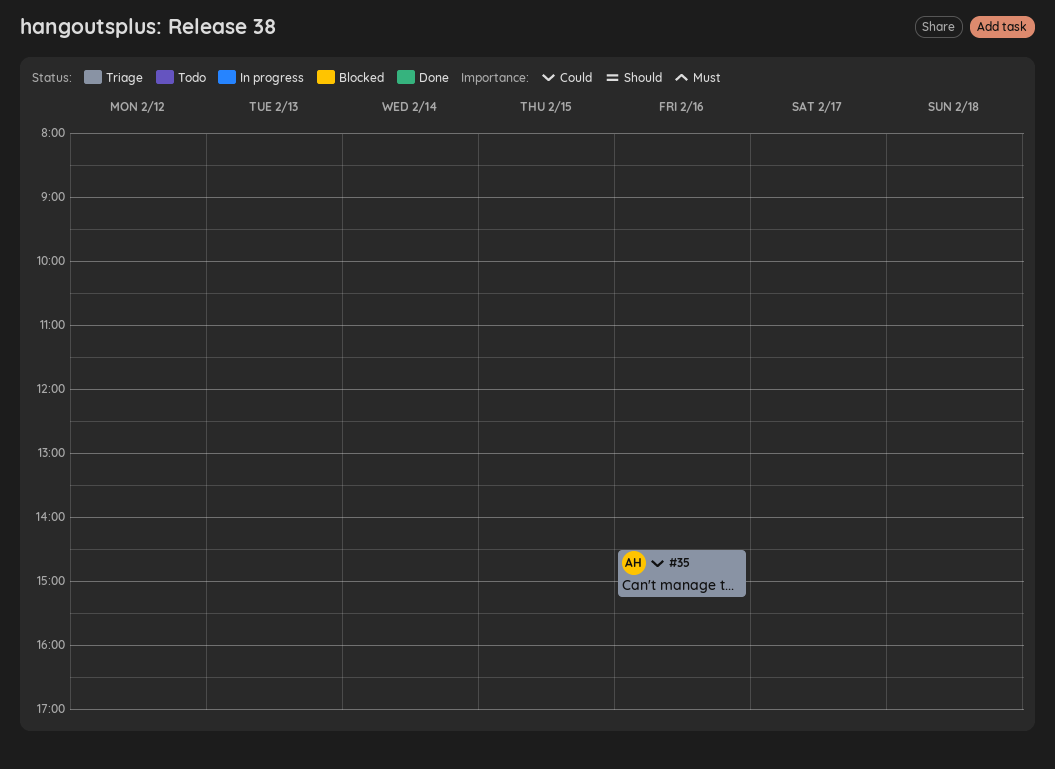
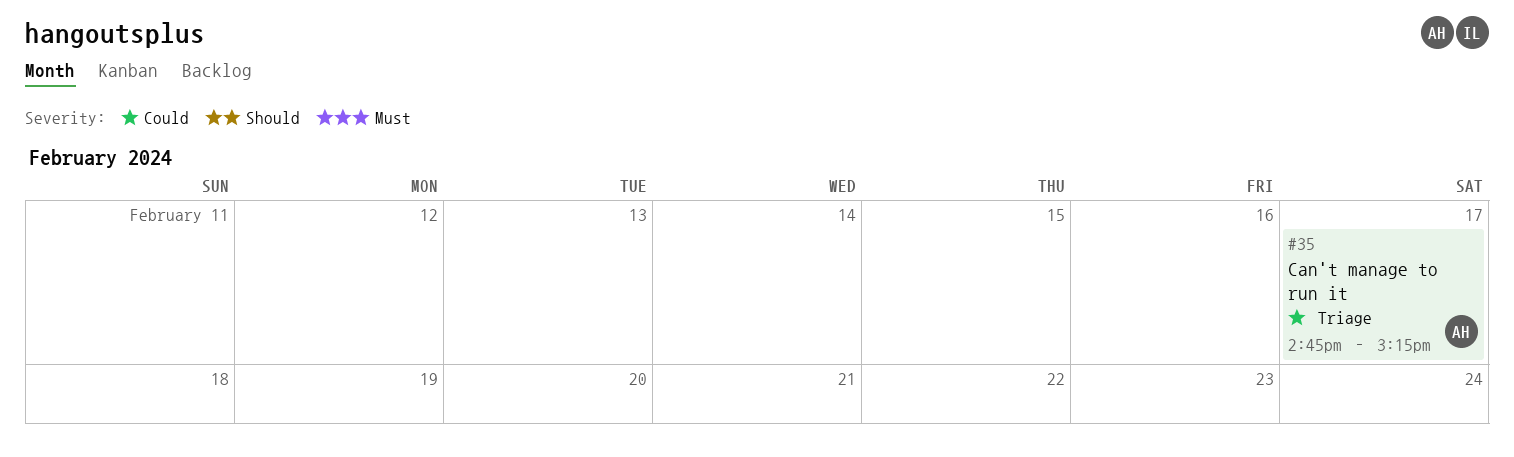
#35, day: Feb 16 -> Feb 17
#35, begins: 14:30 -> 14:45

